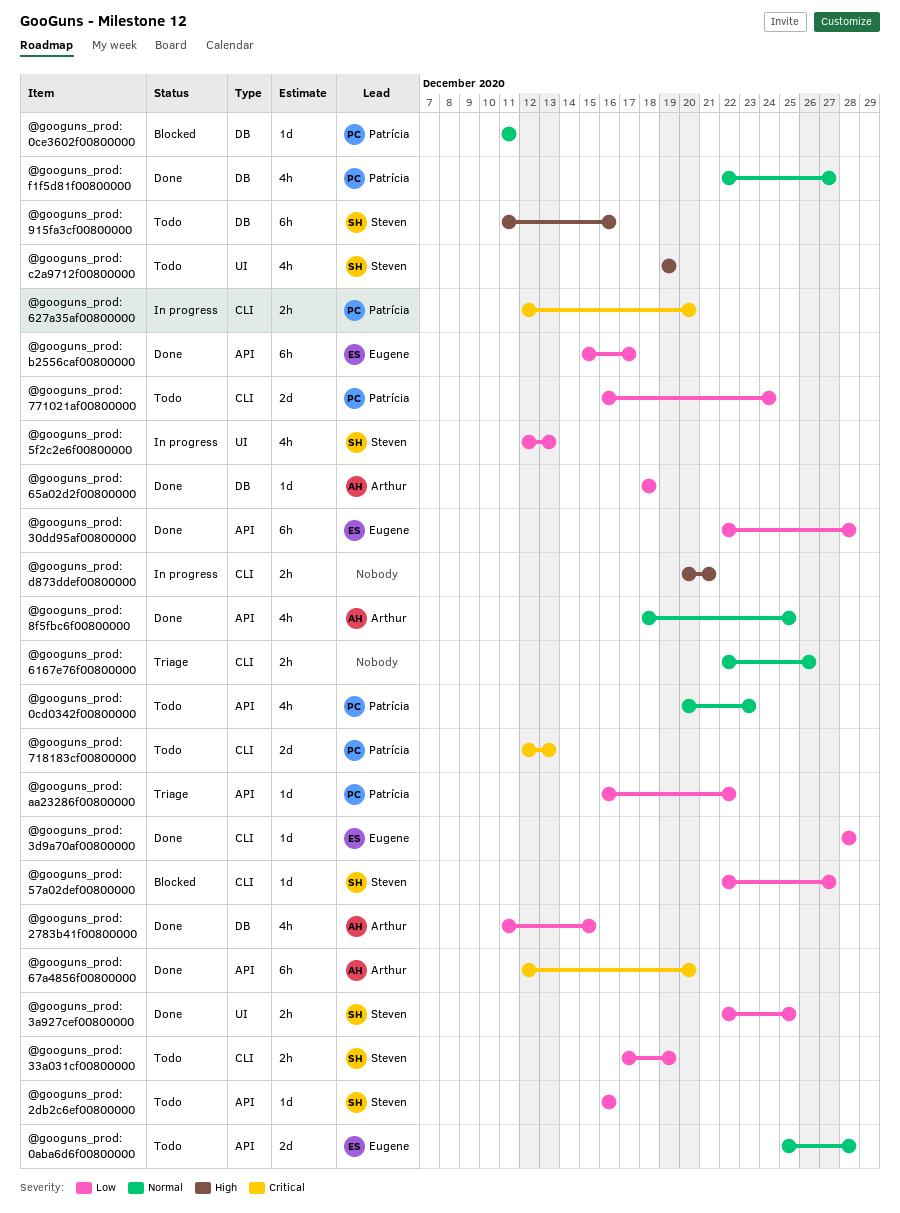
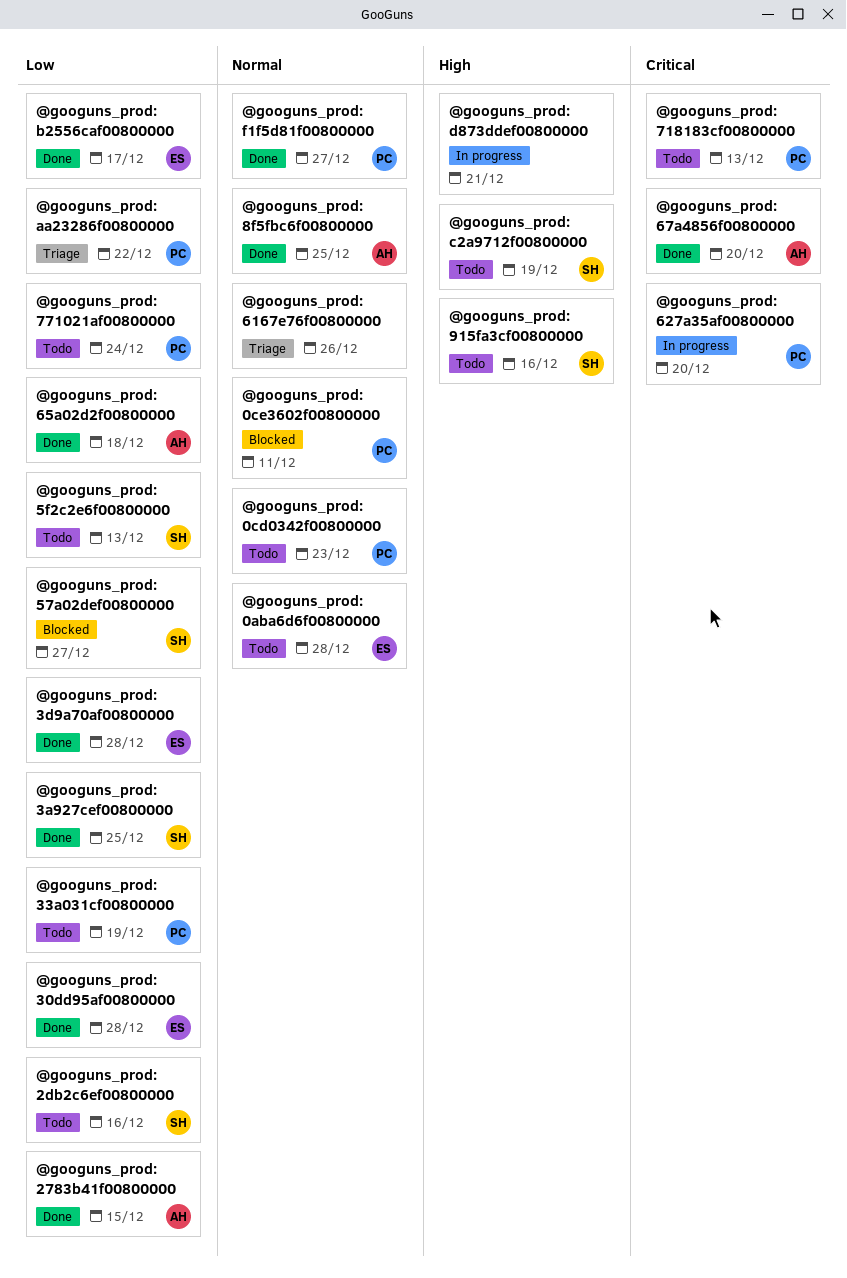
@googuns_prod: 33a031cf00800000, owner: Steven -> Patrícia
@googuns_prod: 5f2c2e6f00800000, status: In progress -> Todo

